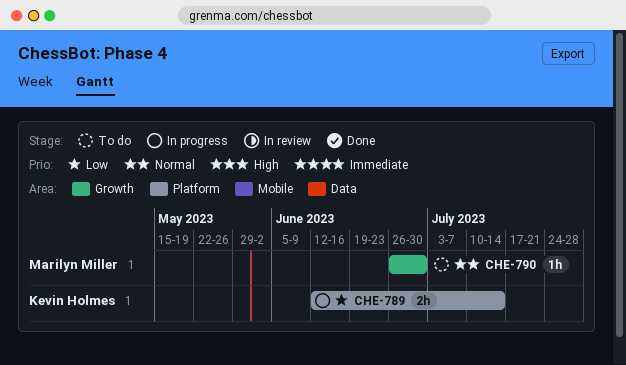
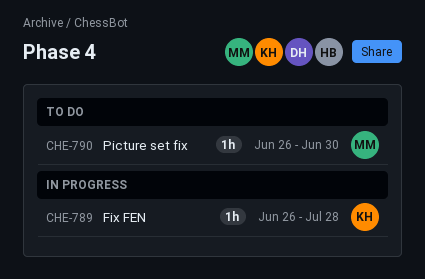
CHE-789, estimate: 2h -> 1h
CHE-789, start: Jun 12 -> Jun 26
CHE-789, due: Jul 14 -> Jul 28

